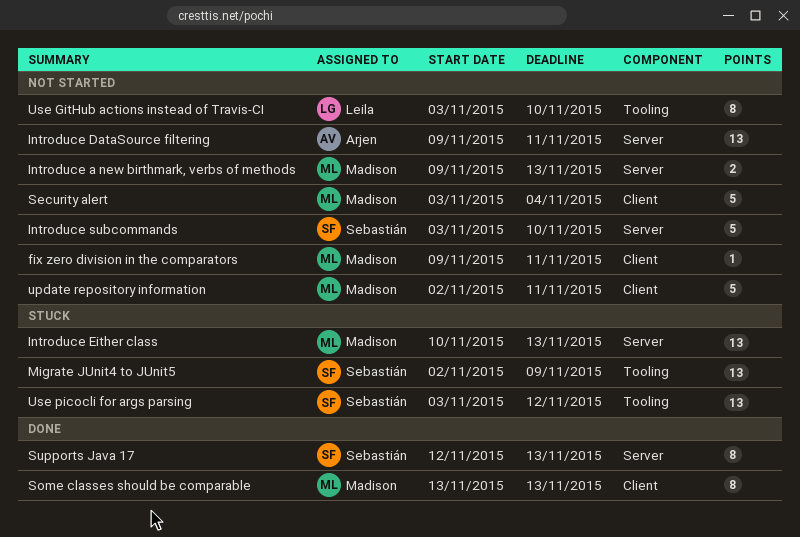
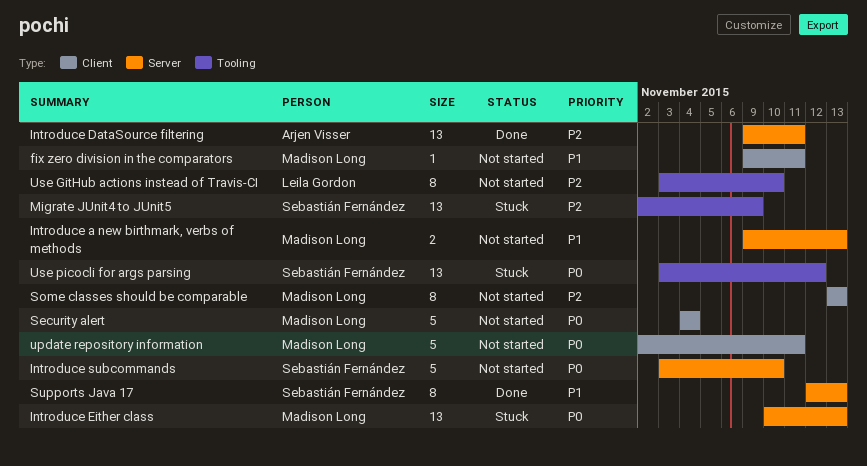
Introduce DataSource filtering, status: Not started -> Done
Security alert, start: Nov 3 -> Nov 4
Some classes should be comparable, status: Done -> Not started

